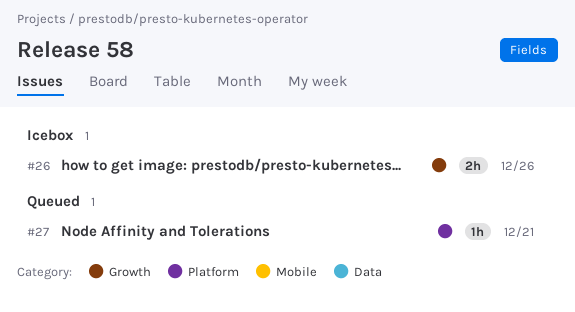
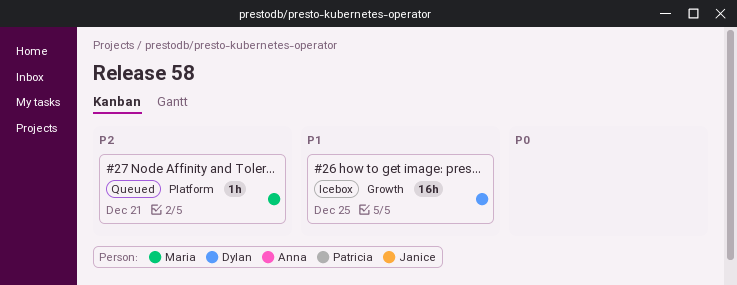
#26, estimate: 2h -> 16h
#26, due: Dec 26 -> Dec 25

